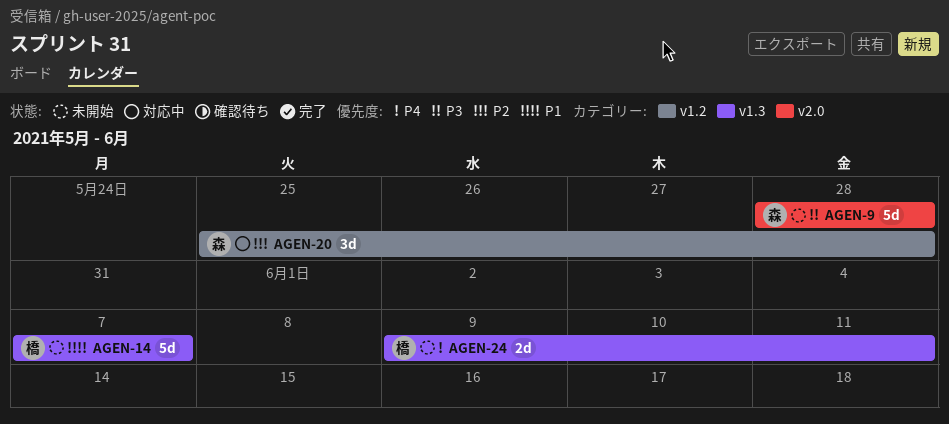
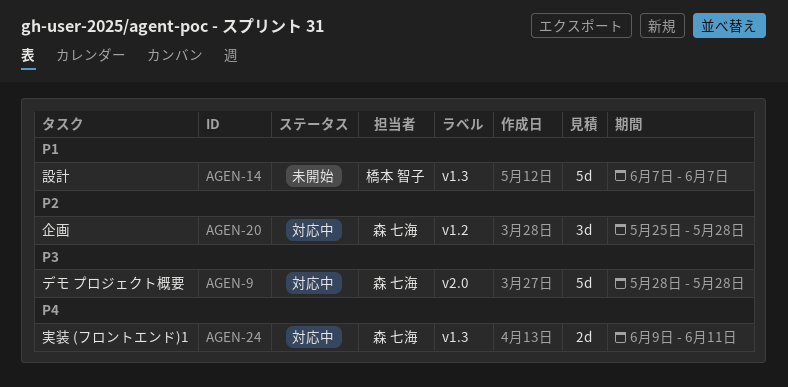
AGEN-9, status: 未開始 -> 対応中
AGEN-24, status: 未開始 -> 対応中
AGEN-24, owner: 橋本 智子 -> 森 七海

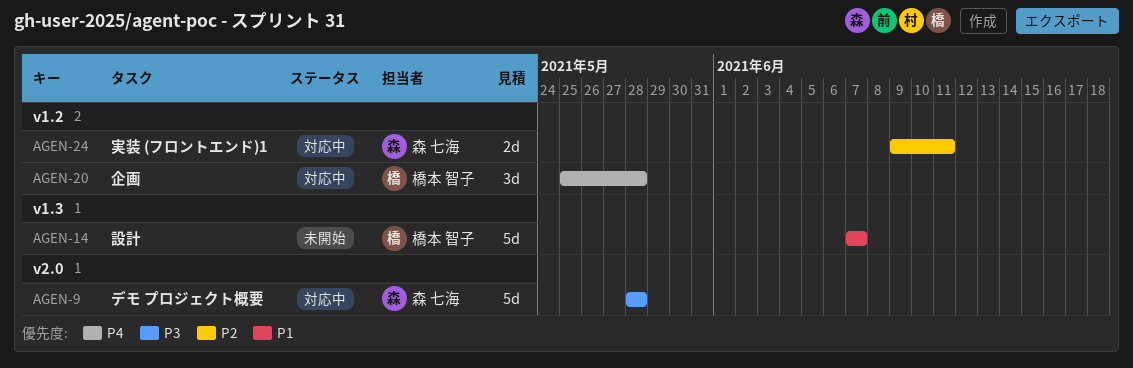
AGEN-20, owner: 森 七海 -> 橋本 智子
AGEN-20, priority: P2 -> P4
AGEN-24, priority: P4 -> P2
AGEN-24, label: v1.3 -> v1.2

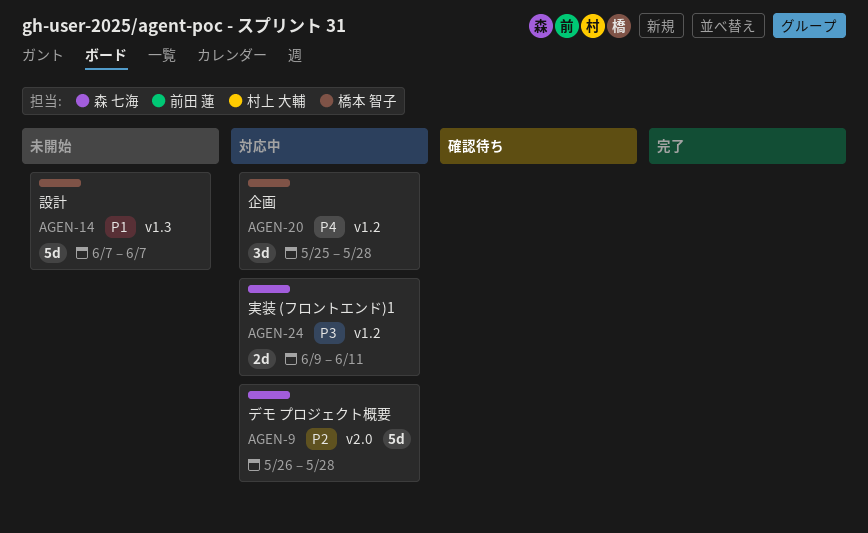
AGEN-9, priority: P3 -> P2
AGEN-9, start: May 28 -> May 26
AGEN-24, priority: P2 -> P3

